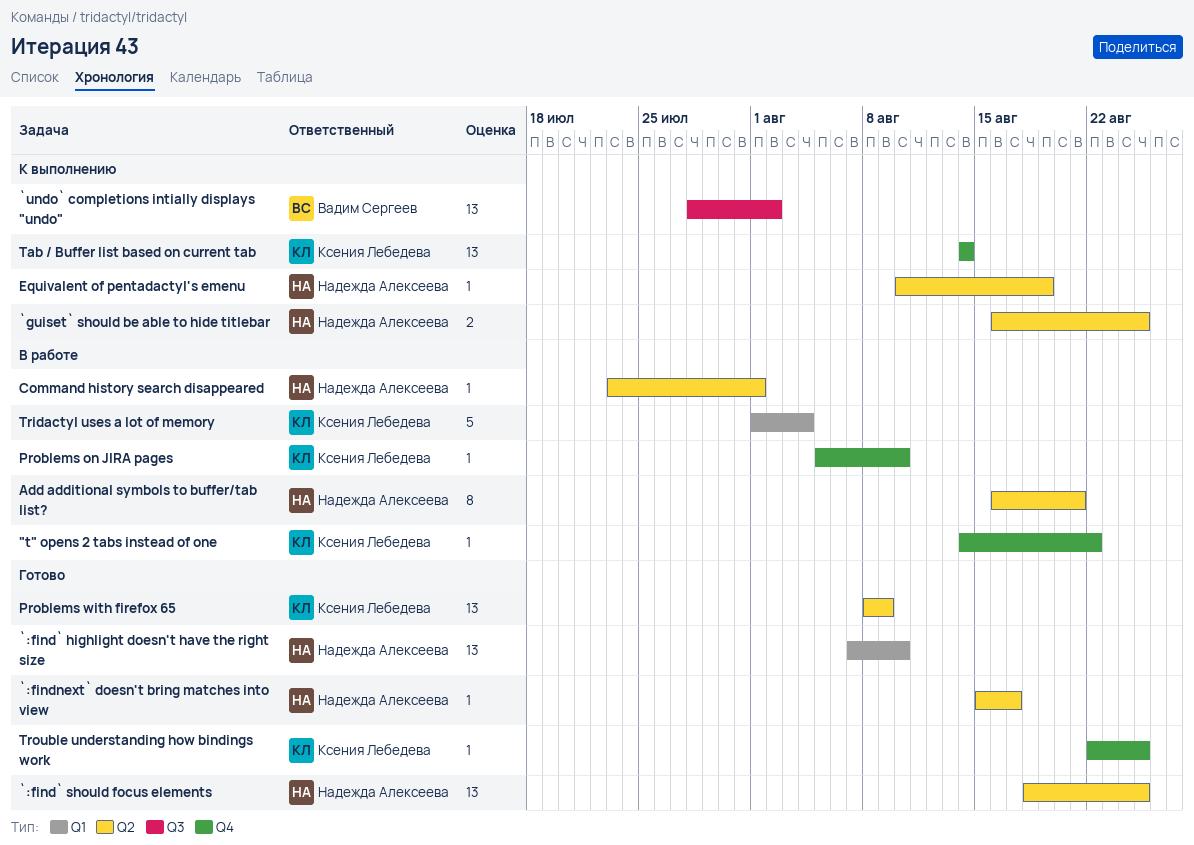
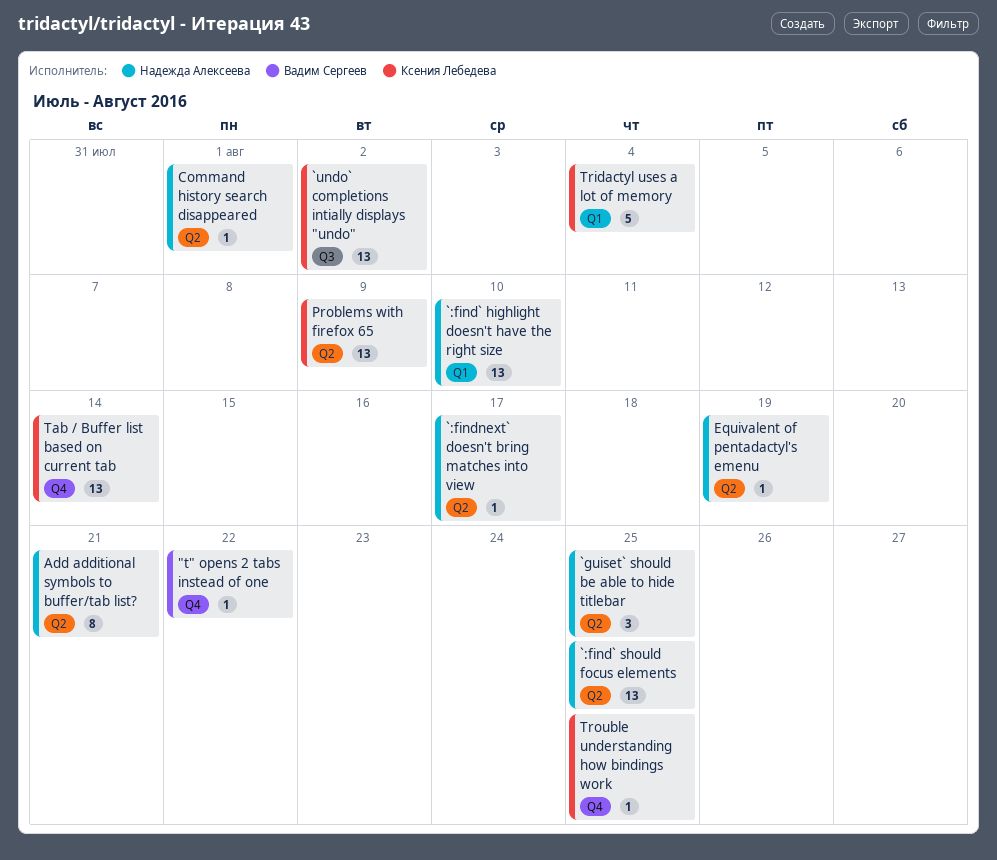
"t" opens 2 tabs instead of one, owner: Ксения Лебедева -> Вадим Сергеев
`guiset` should be able to hide titlebar, estimate: 2 -> 3
`undo` completions intially displays "undo", owner: Вадим Сергеев -> Ксения Лебедева
Problems on JIRA pages: present -> none

